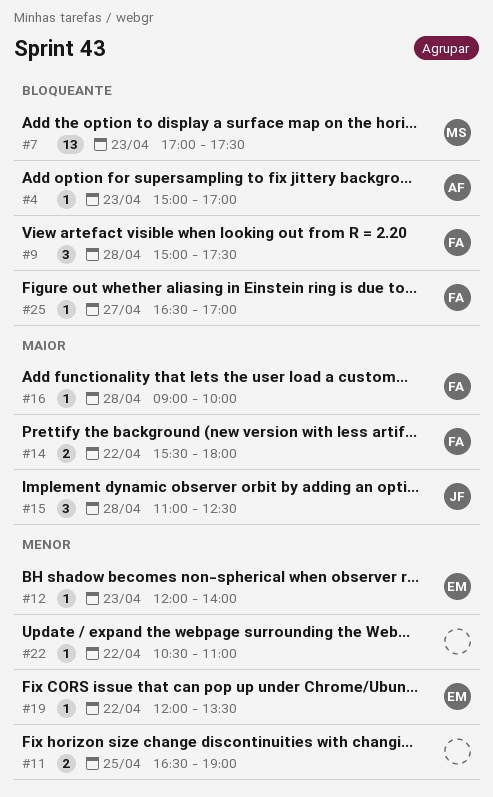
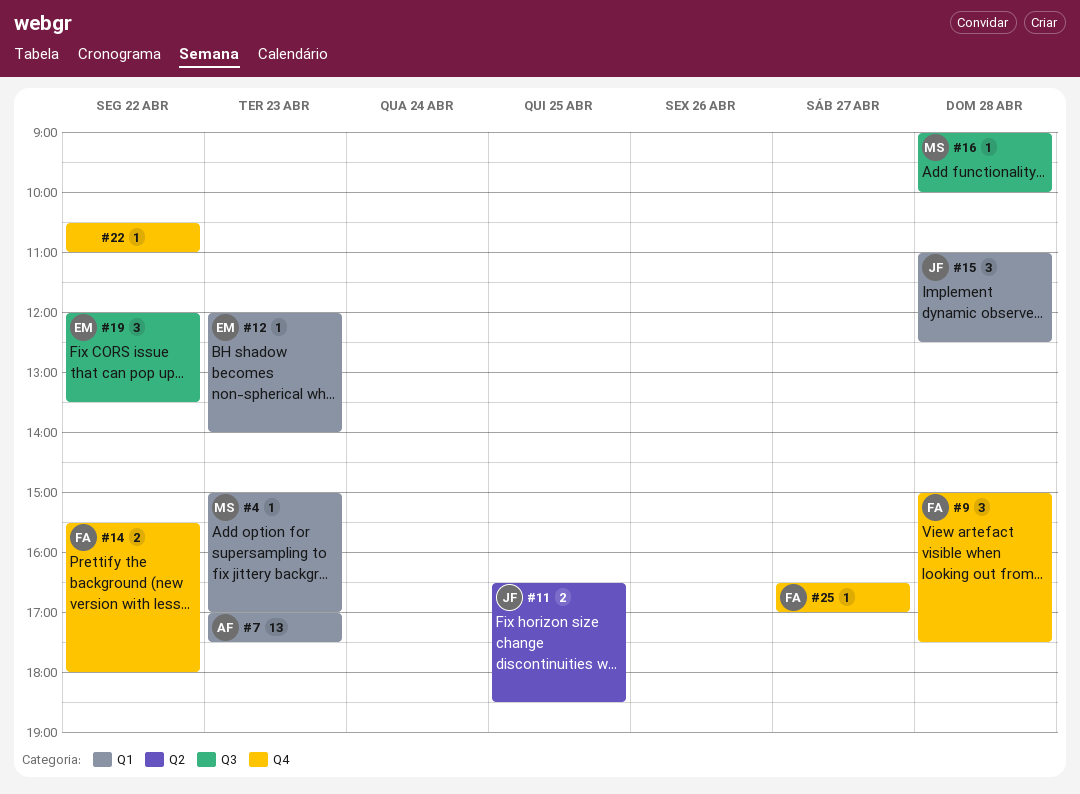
#4, owner: AF -> MS
#7, owner: MS -> AF
#11, owner: none -> JF
#11, ends: 19:00 -> 18:30
#16, owner: FA -> MS
#19, estimate: 1 -> 3

